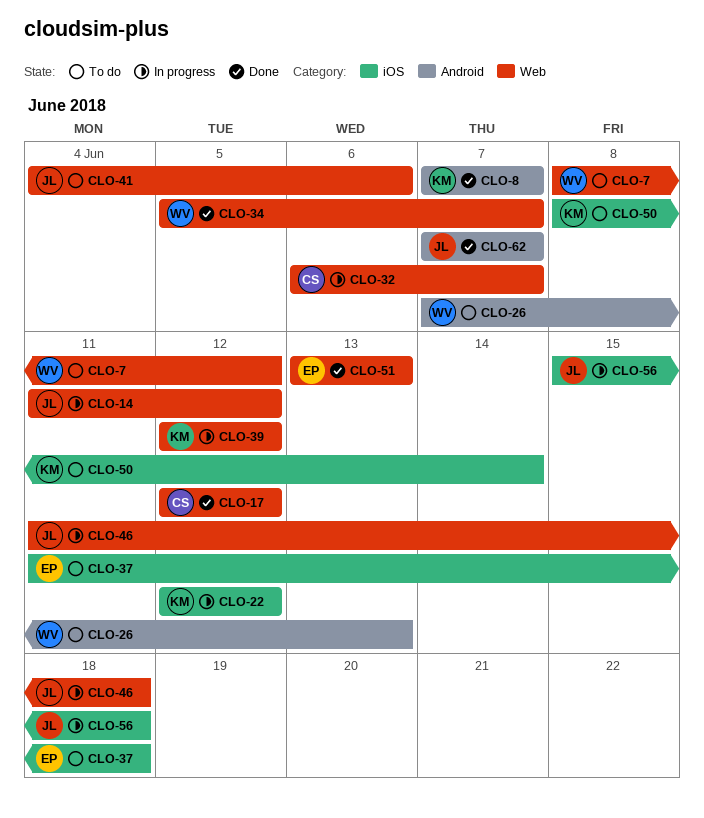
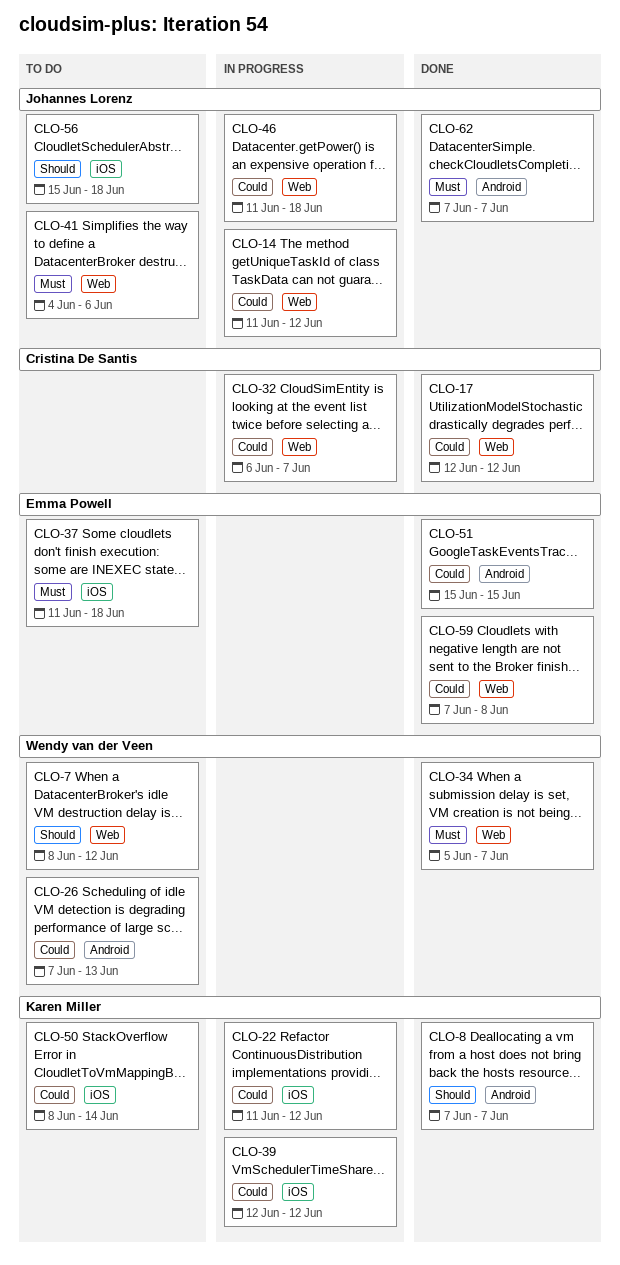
CLO-22, start: Jun 12 -> Jun 11
CLO-39, label: Web -> iOS
CLO-51, label: Web -> Android
CLO-51, start: Jun 13 -> Jun 15
CLO-51, due: Jun 13 -> Jun 15
CLO-56, status: In progress -> To do
CLO-59: none -> present

